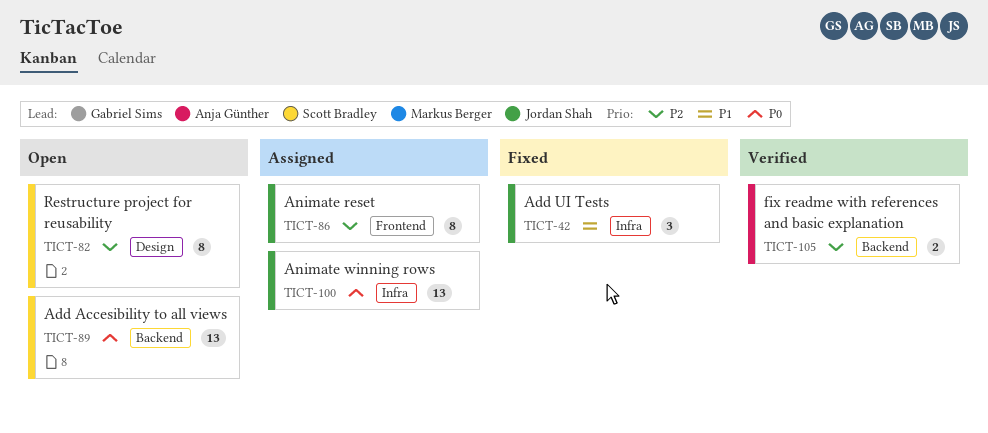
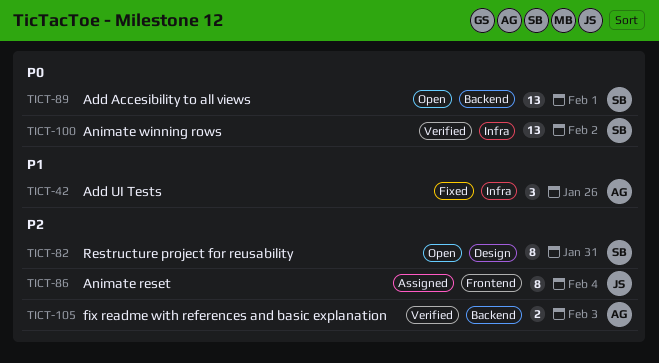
TICT-42, owner: Jordan Shah -> Anja Günther
TICT-100, status: Assigned -> Verified
TICT-100, owner: Jordan Shah -> Scott Bradley

